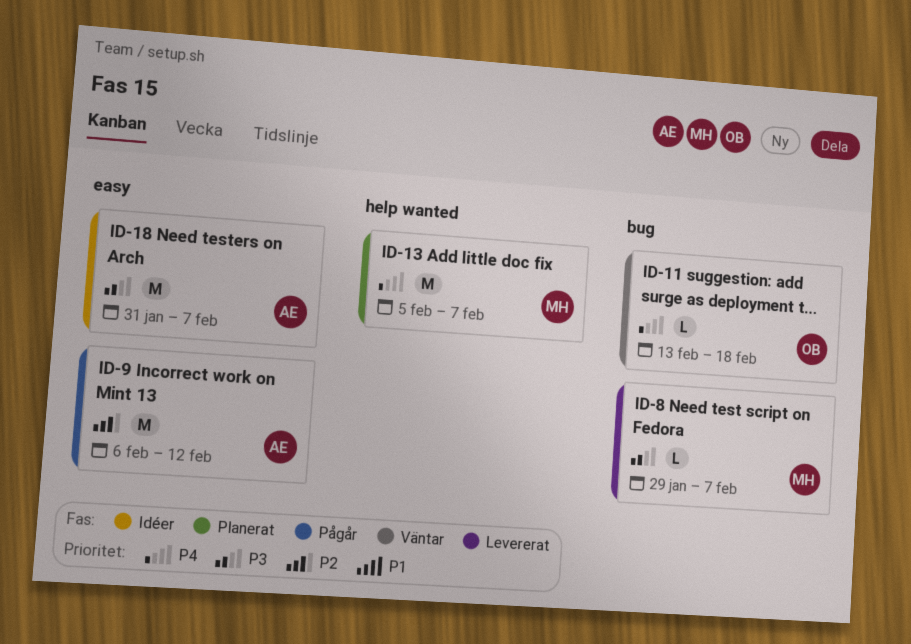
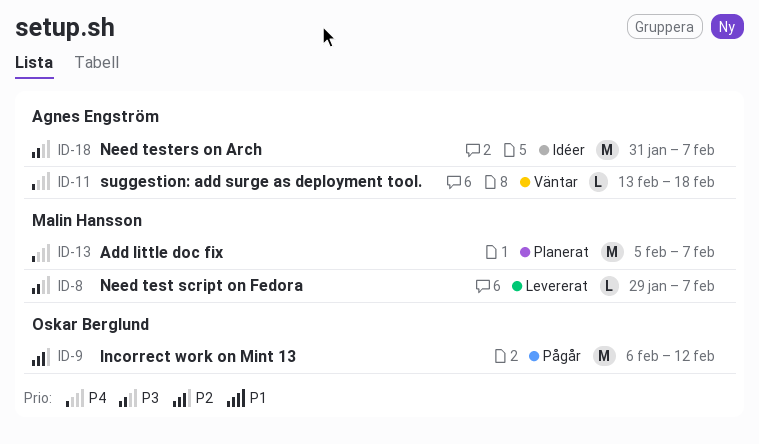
ID-9, owner: Agnes Engström -> Oskar Berglund
ID-11, owner: Oskar Berglund -> Agnes Engström

